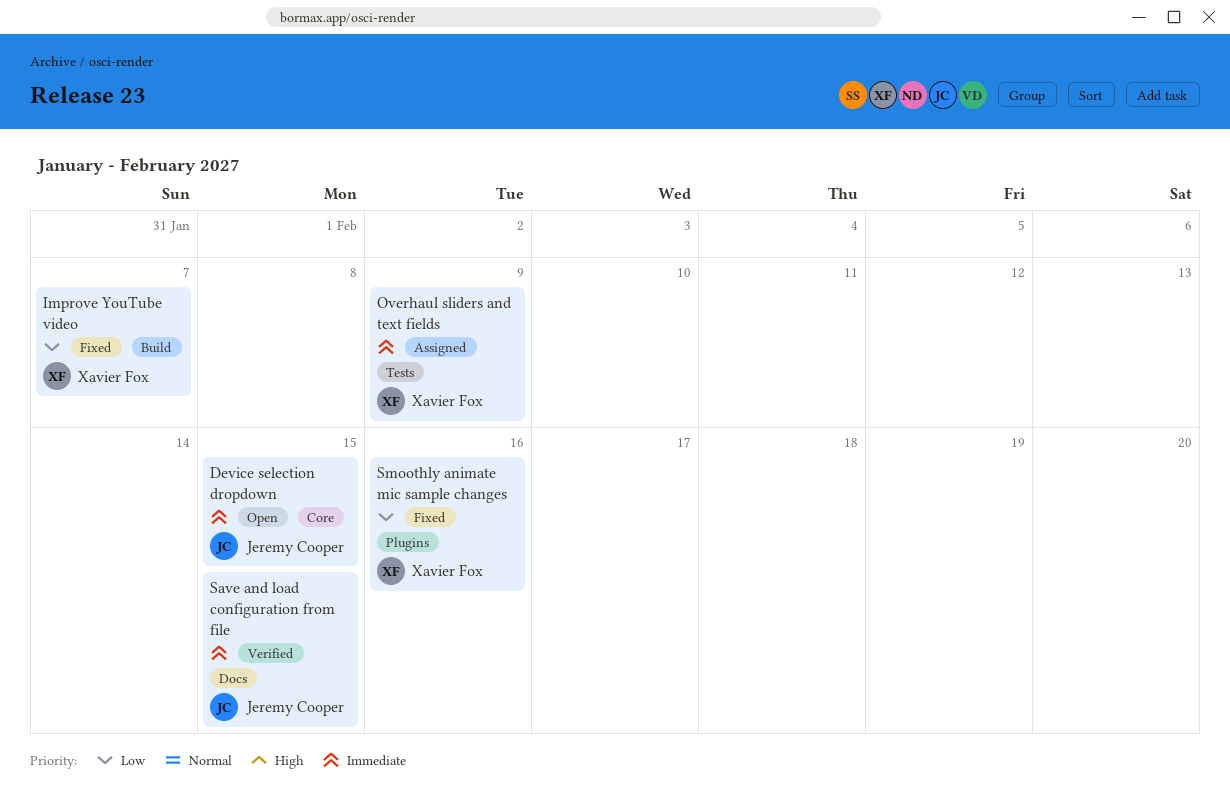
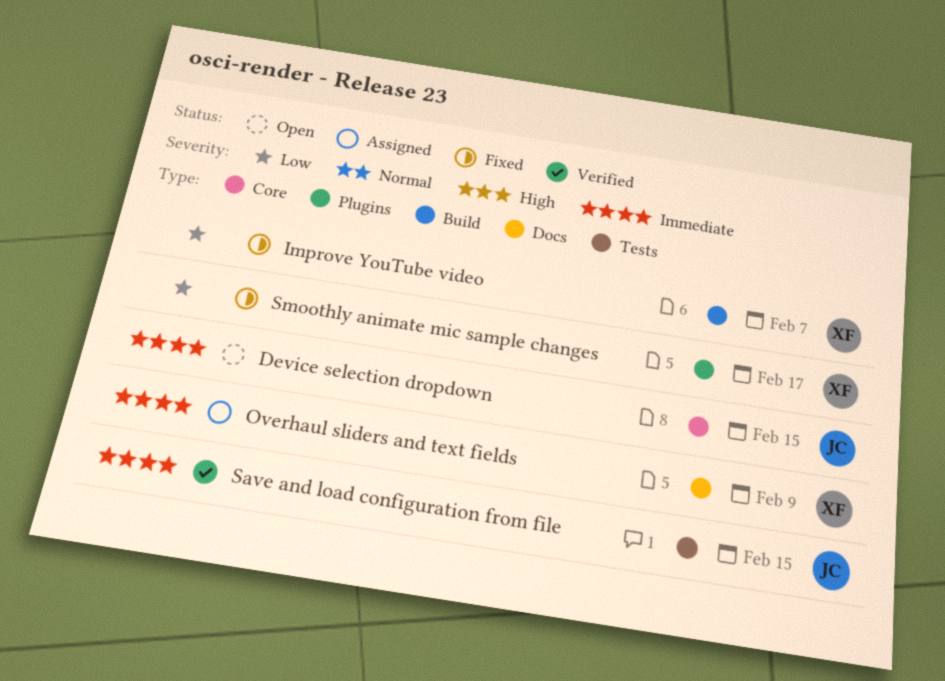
Overhaul sliders and text fields, label: Tests -> Docs
Save and load configuration from file, label: Docs -> Tests
Smoothly animate mic sample changes, due: Feb 16 -> Feb 17

